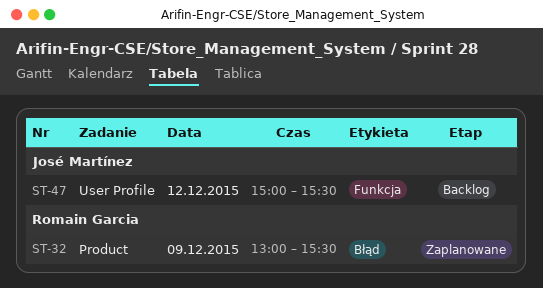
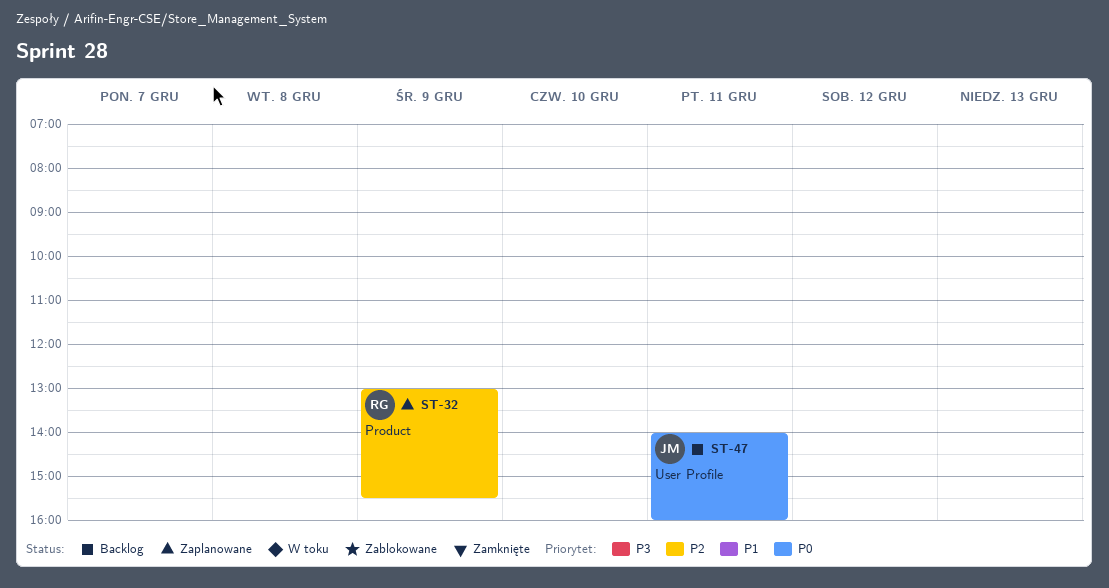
ST-47, day: Dec 12 -> Dec 11
ST-47, begins: 15:00 -> 14:00
ST-47, ends: 15:30 -> 16:00

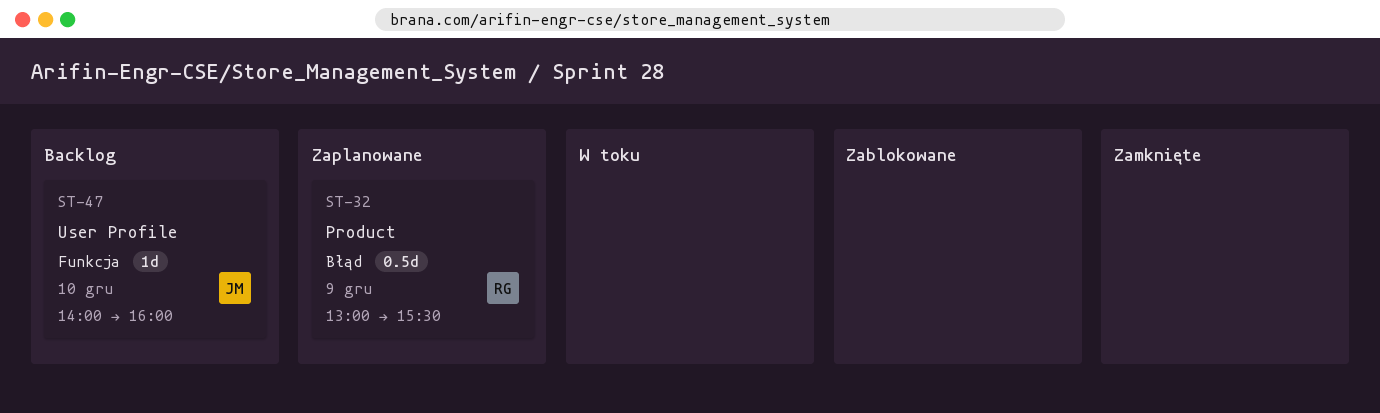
ST-47, day: Dec 11 -> Dec 10

